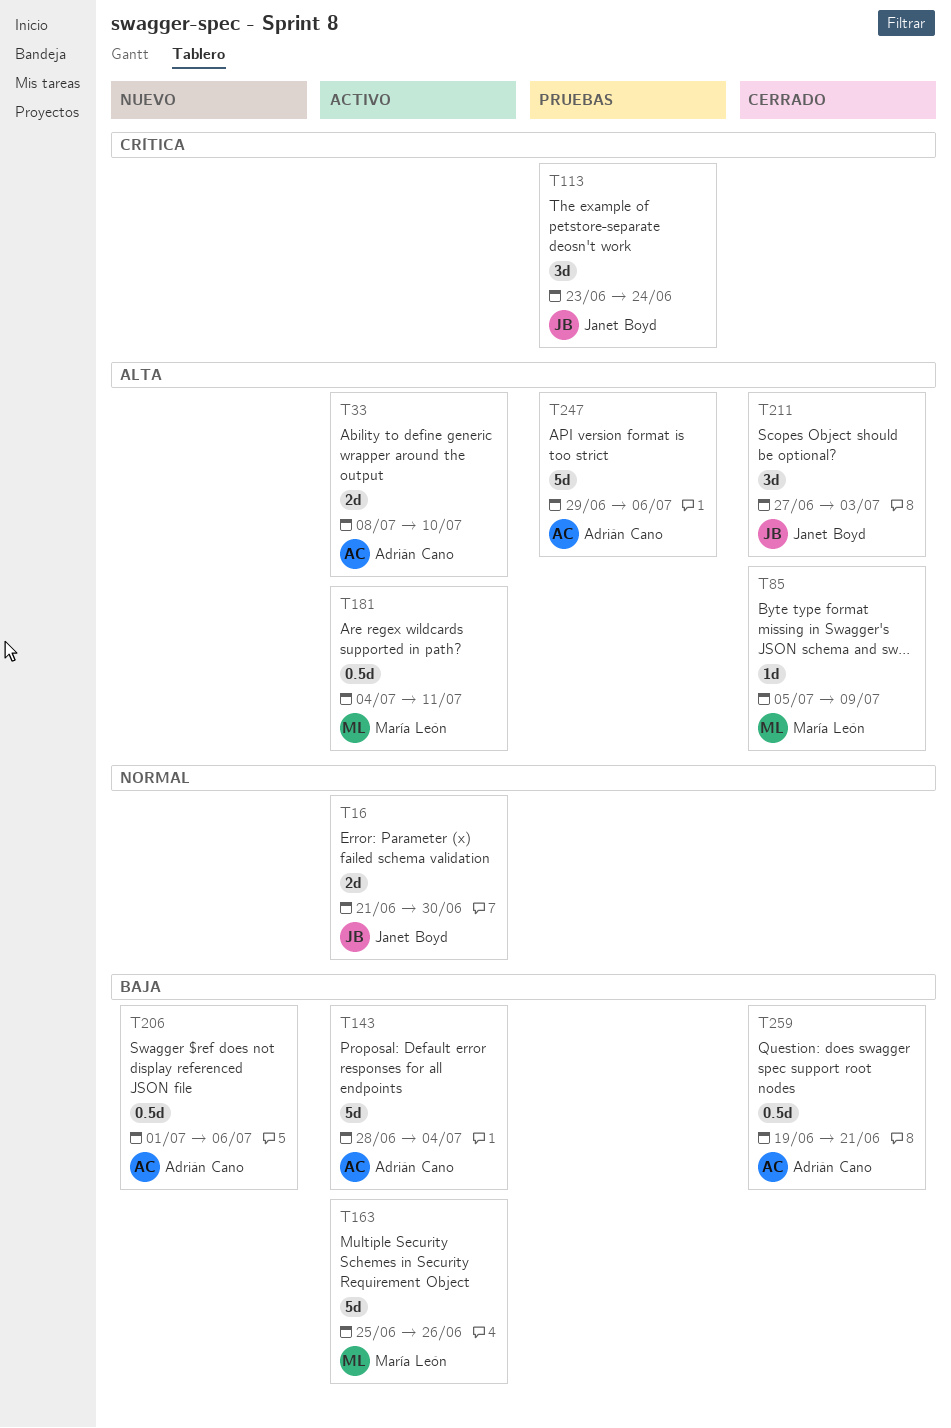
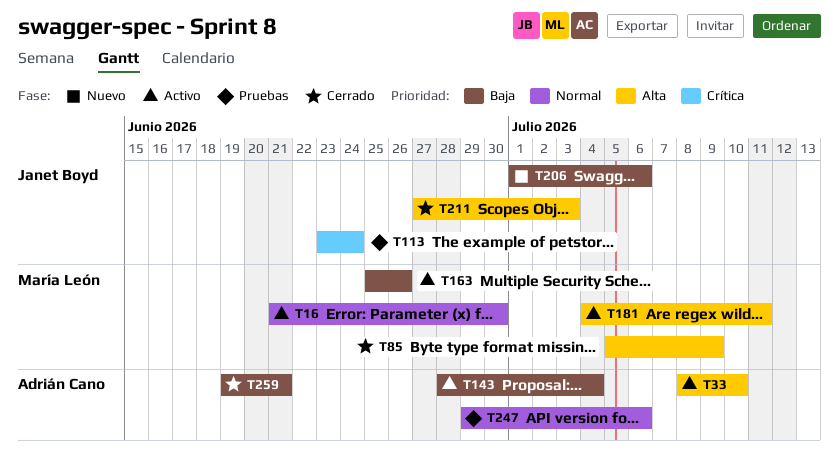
T16, owner: Janet Boyd -> María León
T206, owner: Adrián Cano -> Janet Boyd
T247, priority: Alta -> Normal

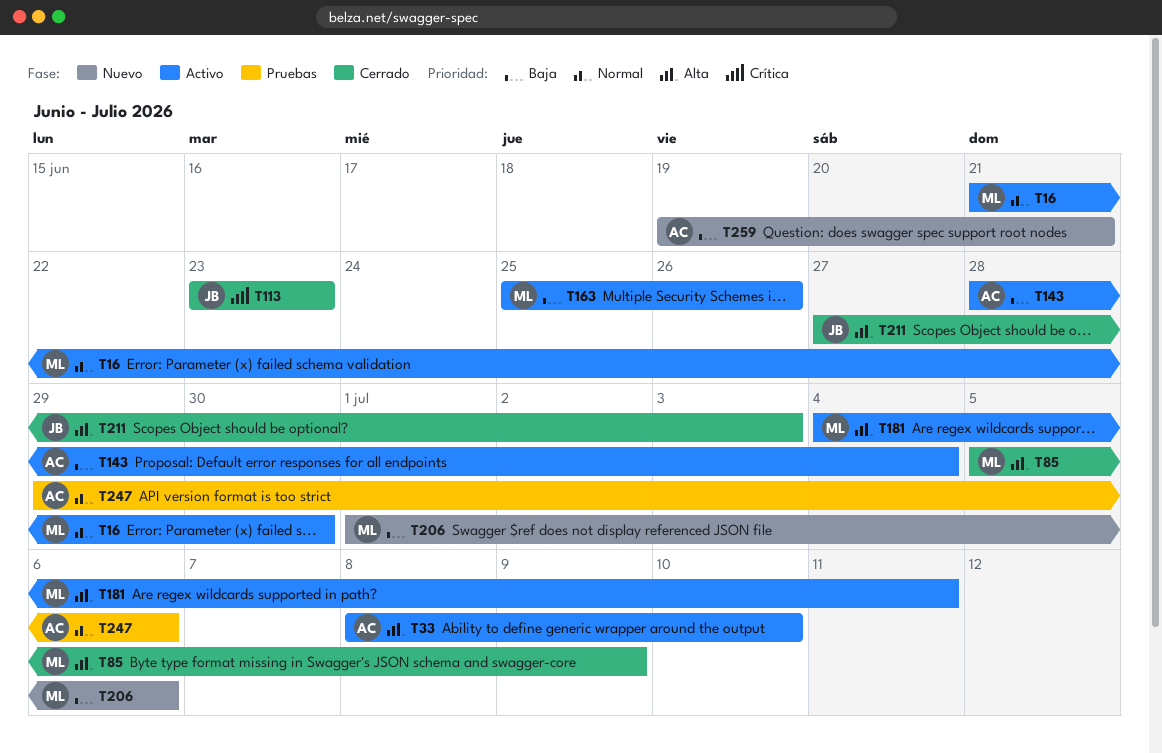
T113, status: Pruebas -> Cerrado
T113, due: Jun 24 -> Jun 23
T206, owner: Janet Boyd -> María León
T259, status: Cerrado -> Nuevo

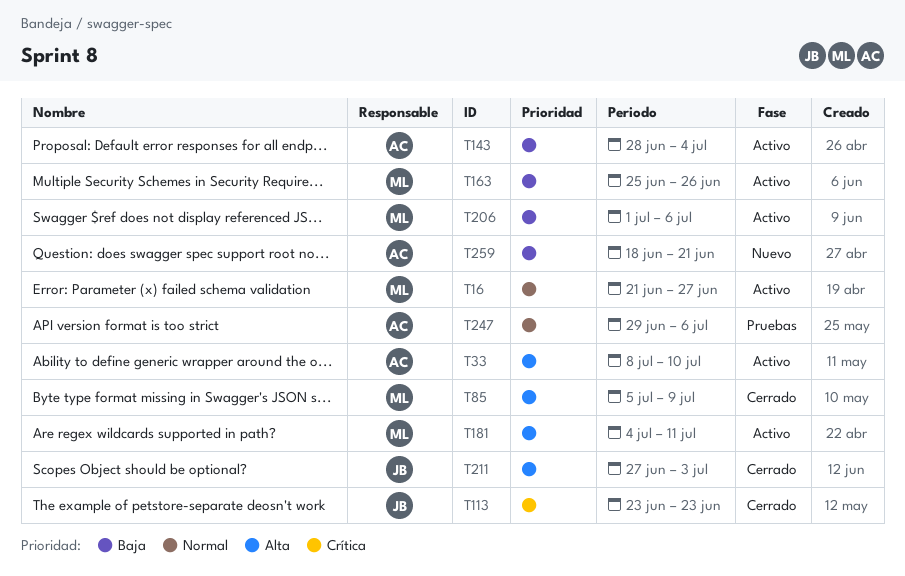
T16, due: Jun 30 -> Jun 27
T206, status: Nuevo -> Activo
T259, start: Jun 19 -> Jun 18

